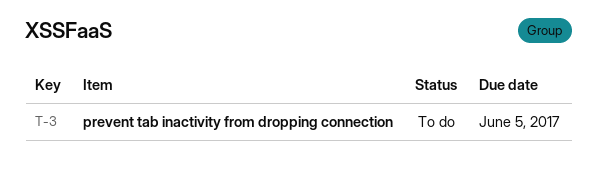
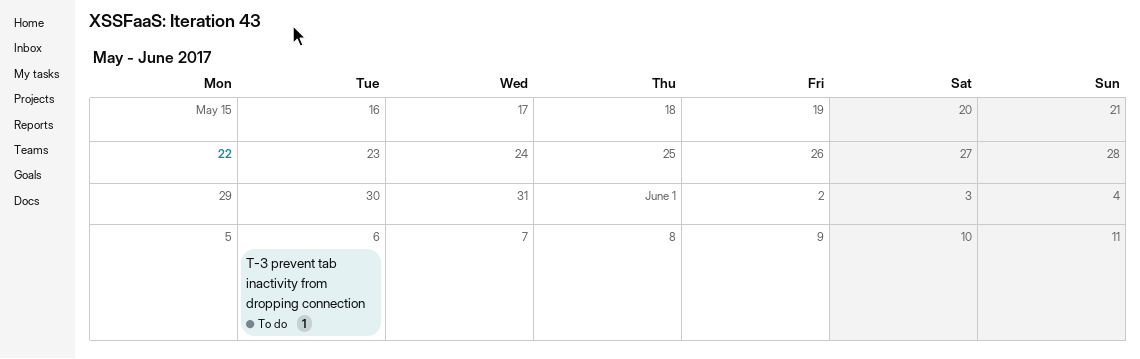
T-3, due: Jun 5 -> Jun 6

